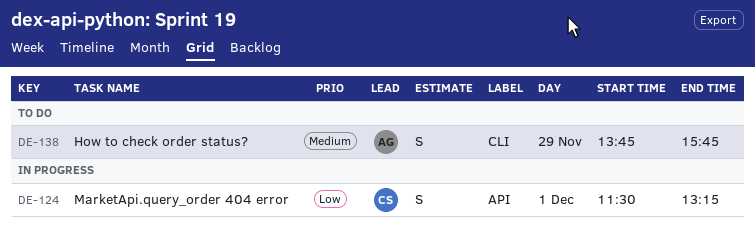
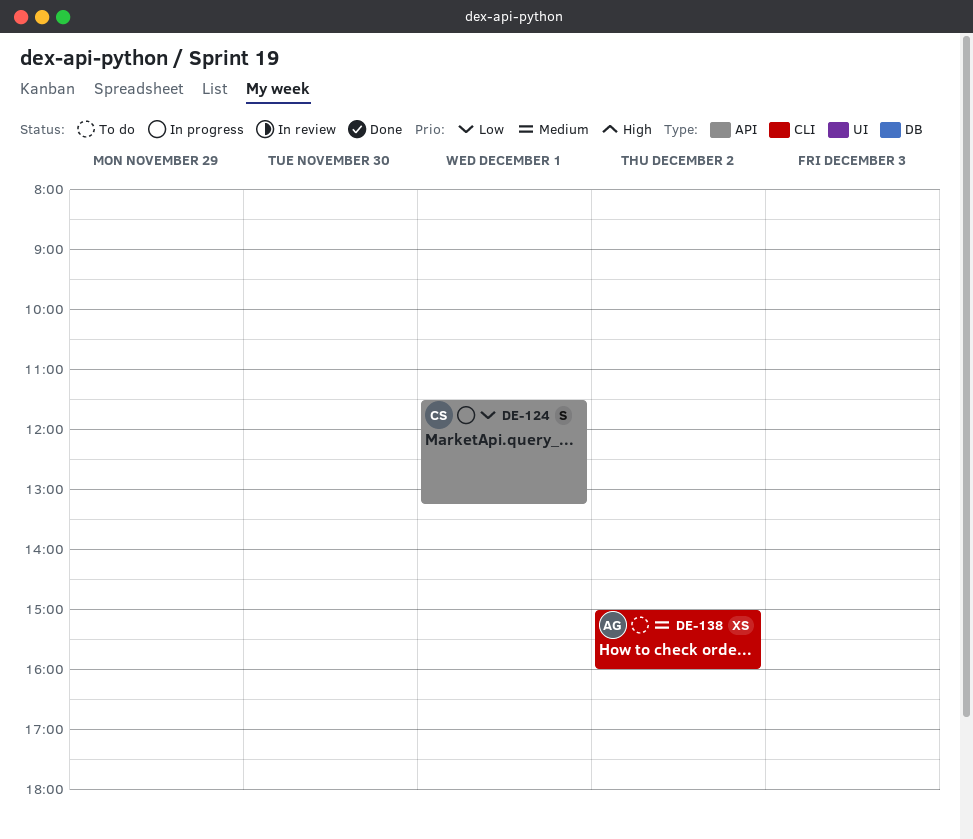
DE-138, estimate: S -> XS
DE-138, day: Nov 29 -> Dec 2
DE-138, begins: 13:45 -> 15:00
DE-138, ends: 15:45 -> 16:00

